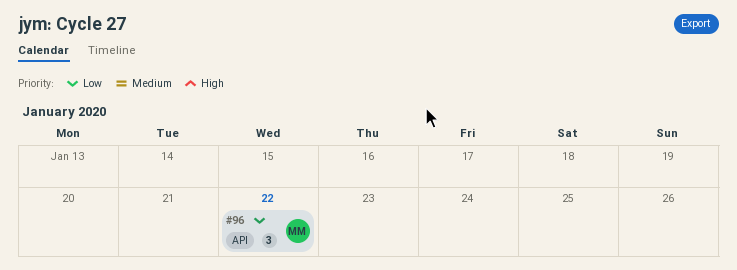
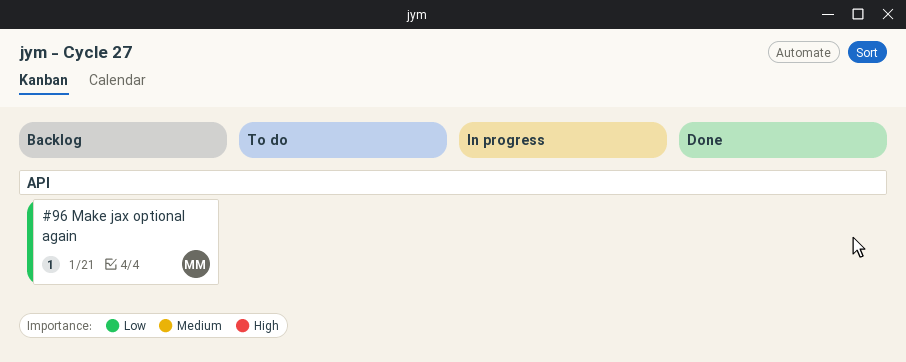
#96, estimate: 3 -> 1
#96, due: Jan 22 -> Jan 21

